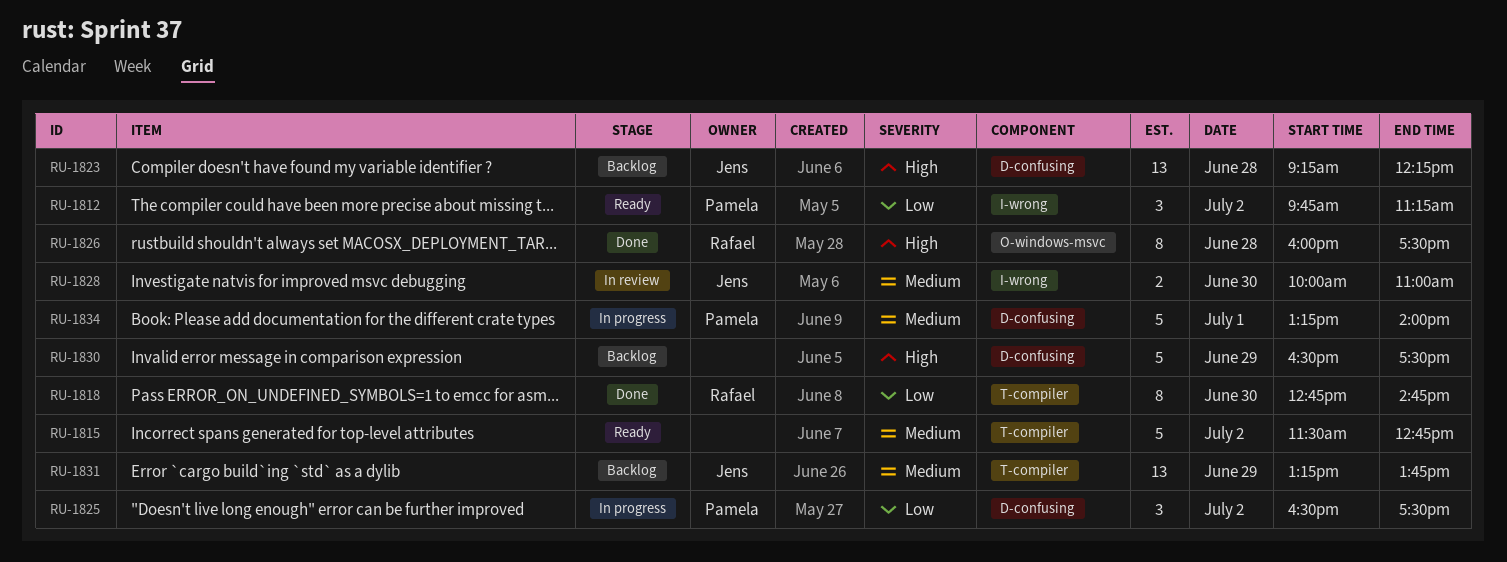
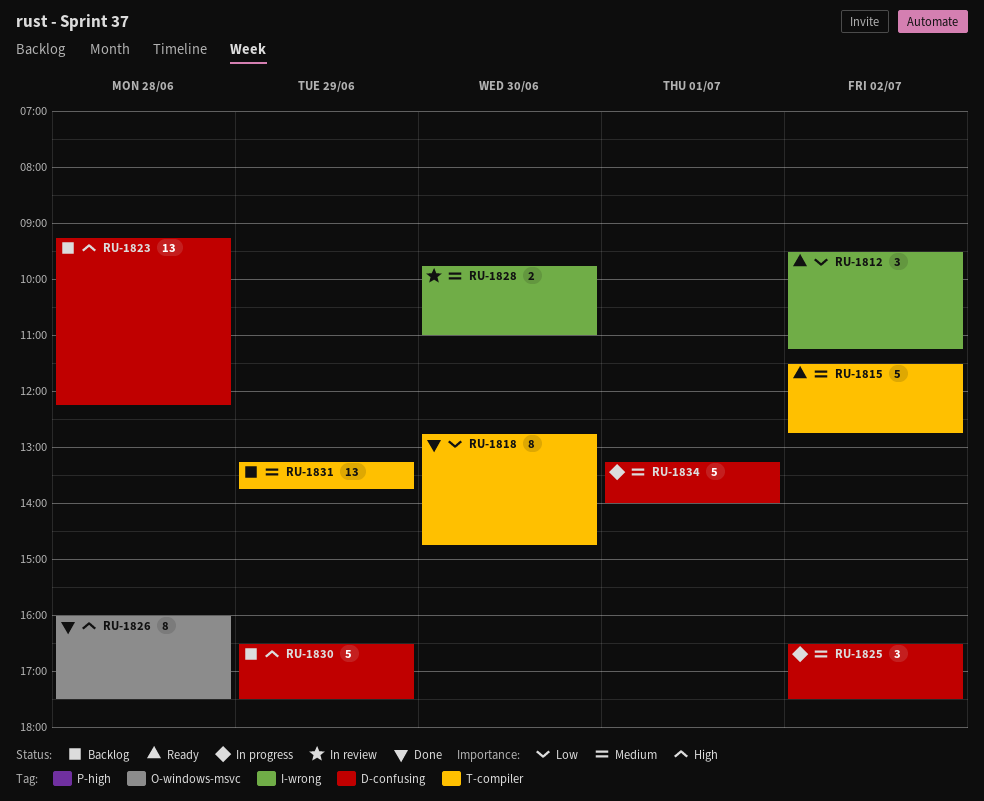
RU-1812, begins: 09:45 -> 09:30
RU-1825, priority: Low -> Medium
RU-1828, begins: 10:00 -> 09:45

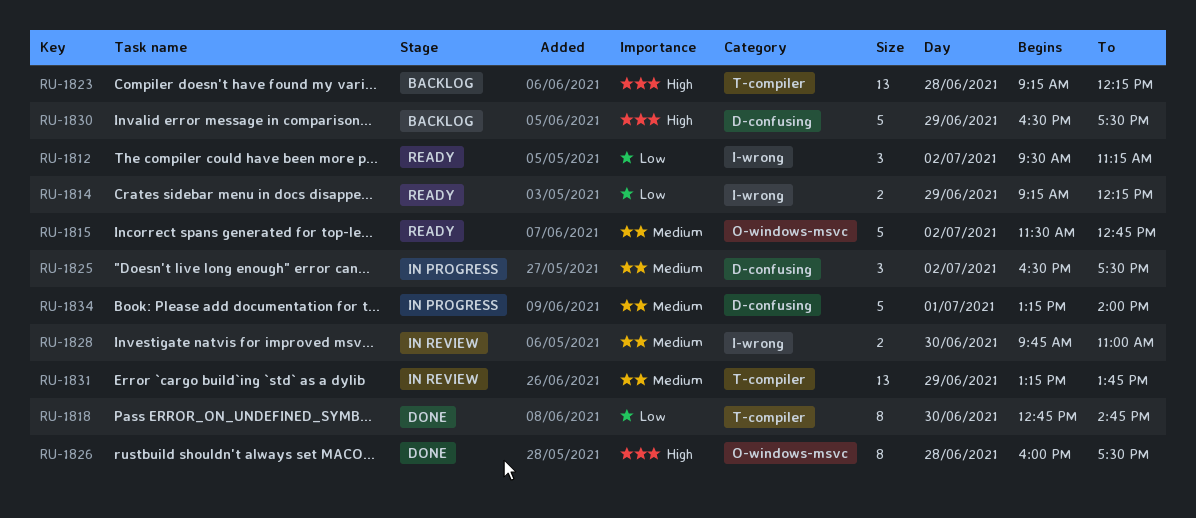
RU-1814: none -> present
RU-1815, label: T-compiler -> O-windows-msvc
RU-1823, label: D-confusing -> T-compiler
RU-1831, status: Backlog -> In review

